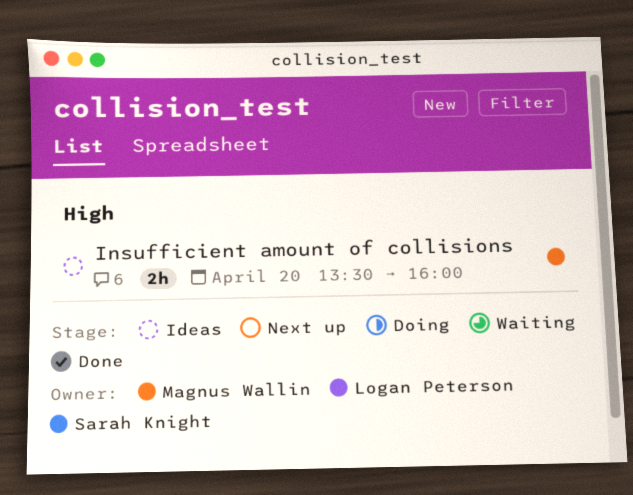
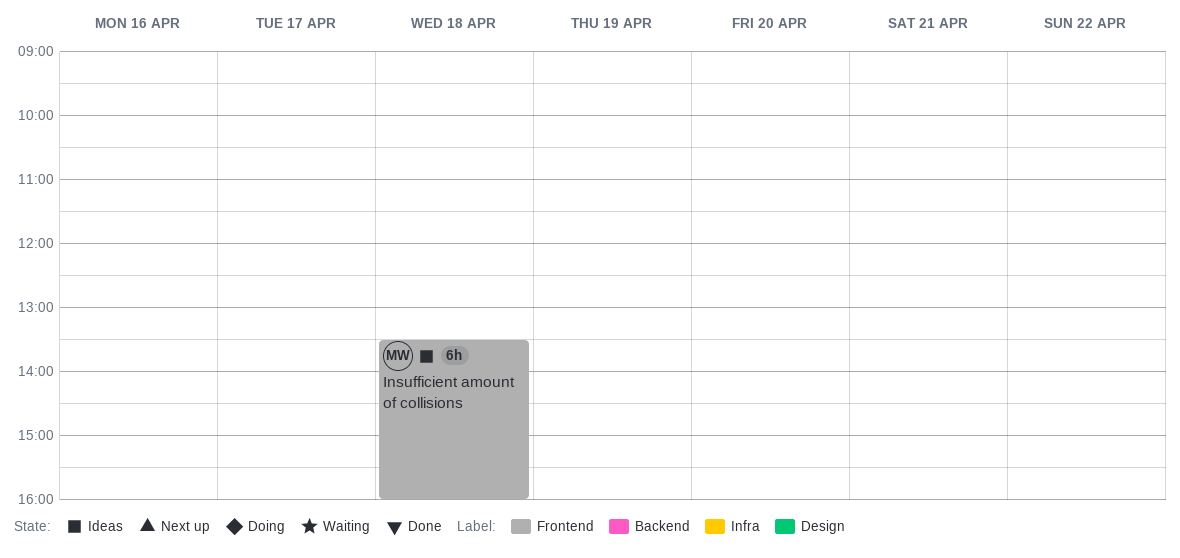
Insufficient amount of collisions, estimate: 2h -> 6h
Insufficient amount of collisions, day: Apr 20 -> Apr 18

